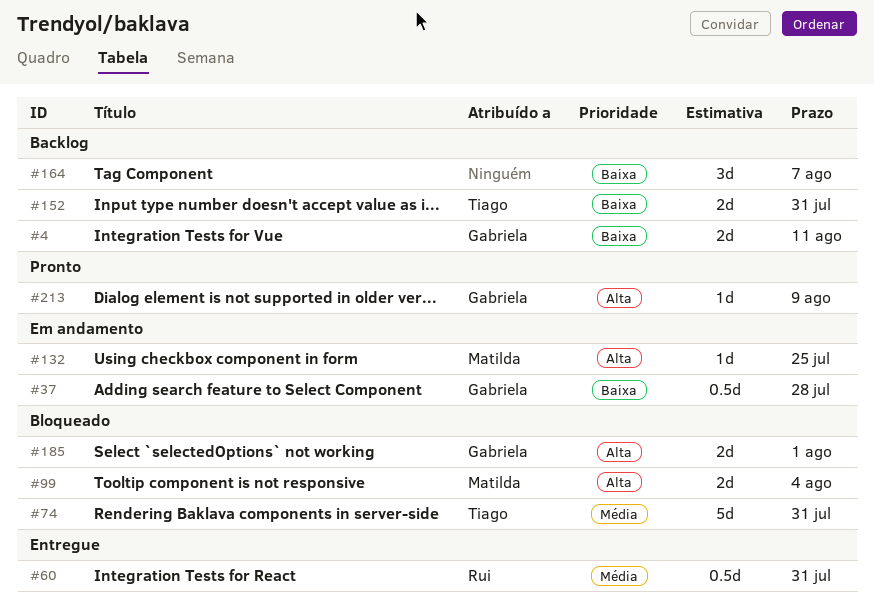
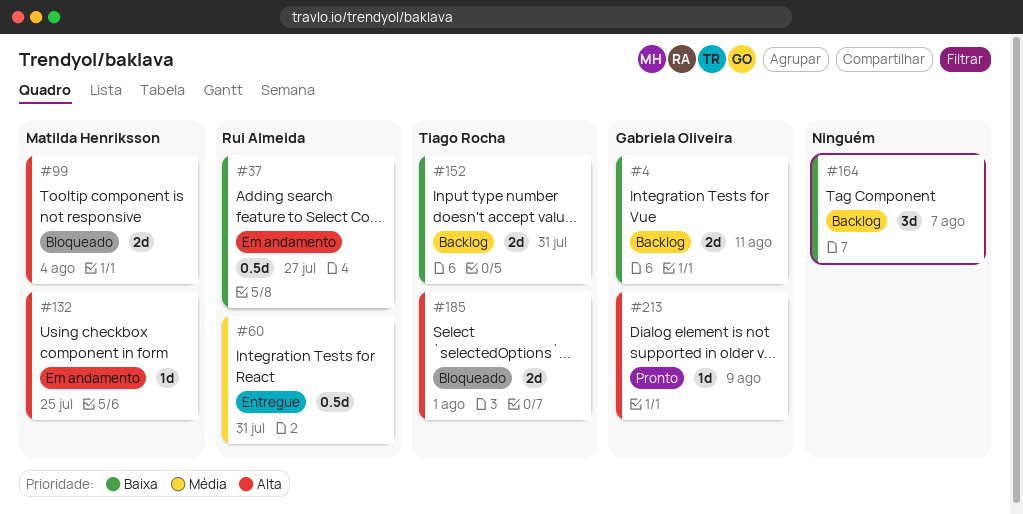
#37, owner: Gabriela Oliveira -> Rui Almeida
#37, due: Jul 28 -> Jul 27
#74: present -> none
#185, owner: Gabriela Oliveira -> Tiago Rocha

